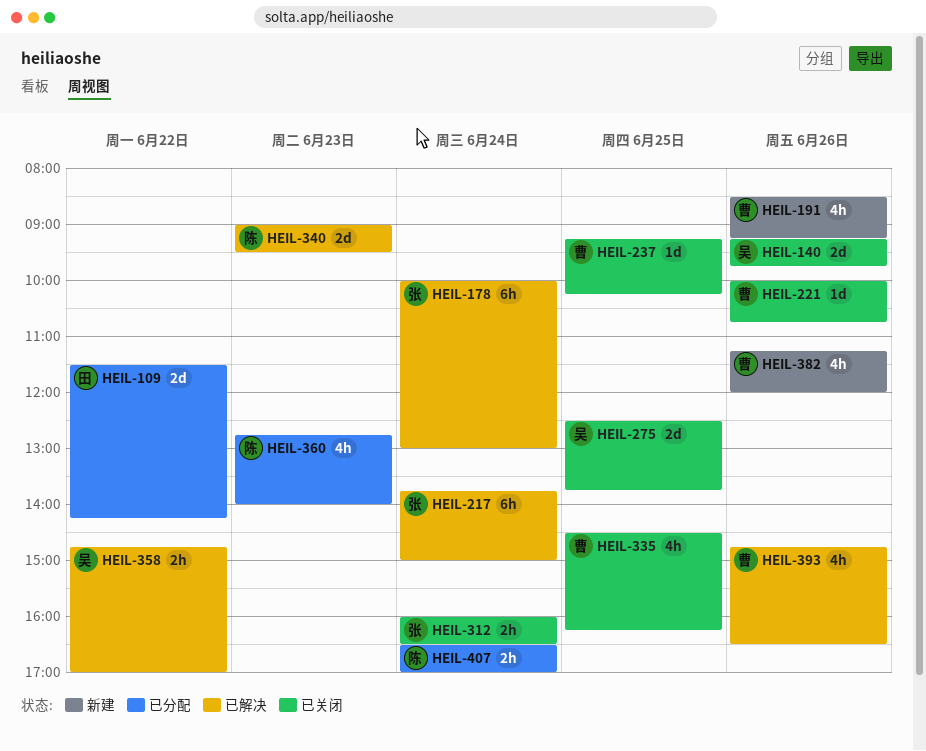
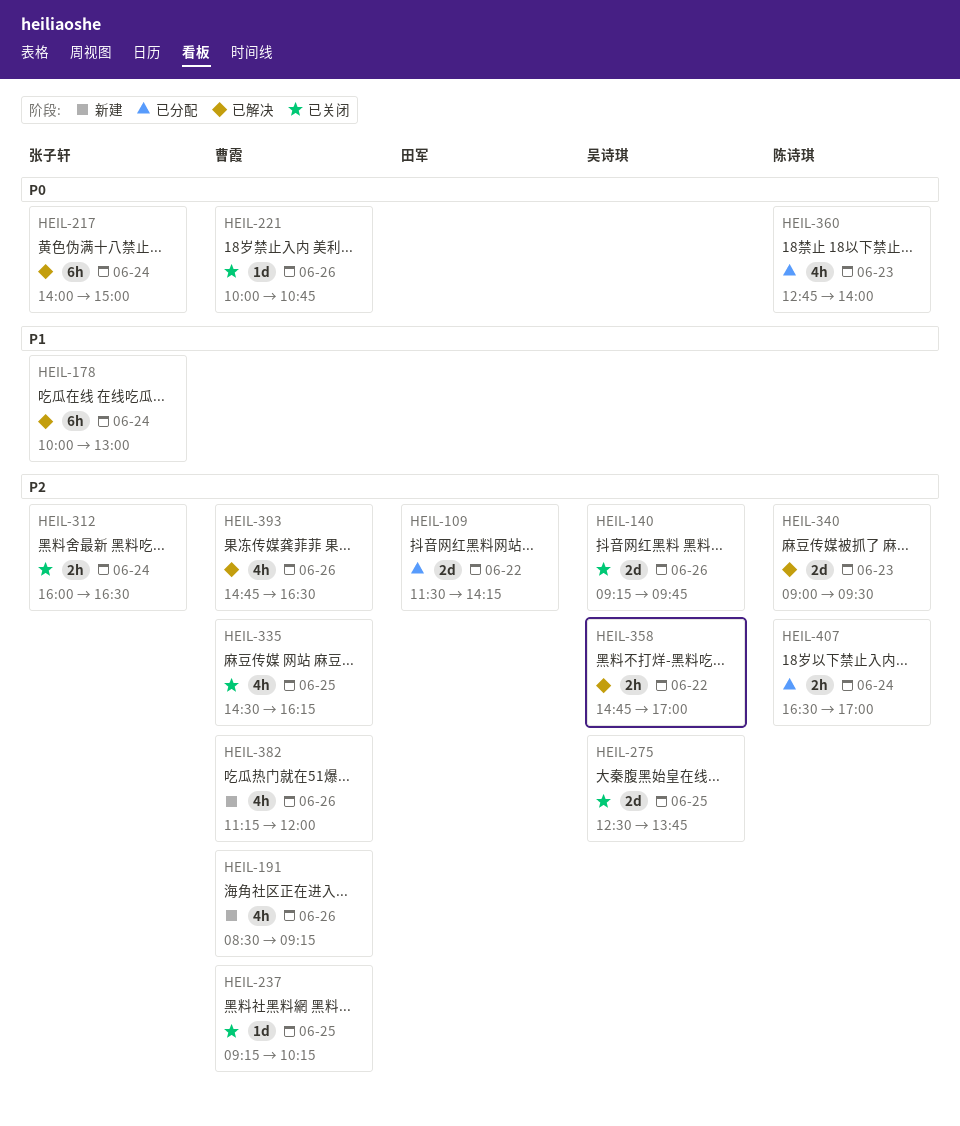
HEIL-217, begins: 13:45 -> 14:00

